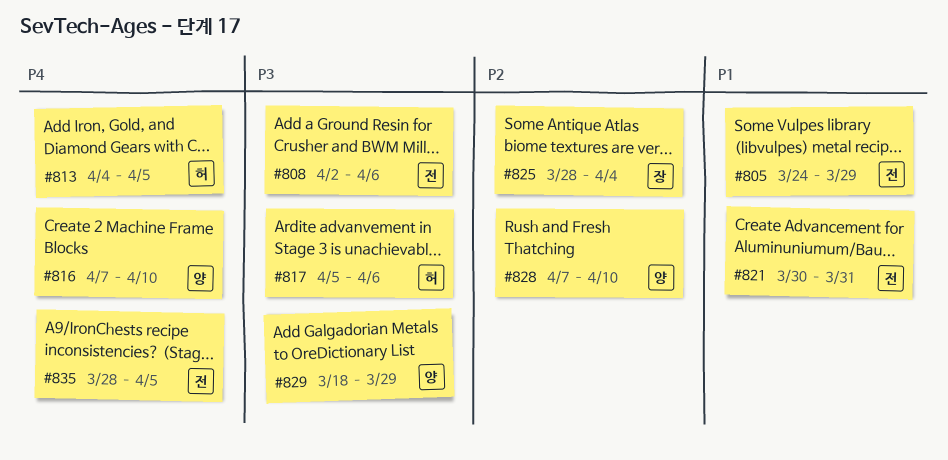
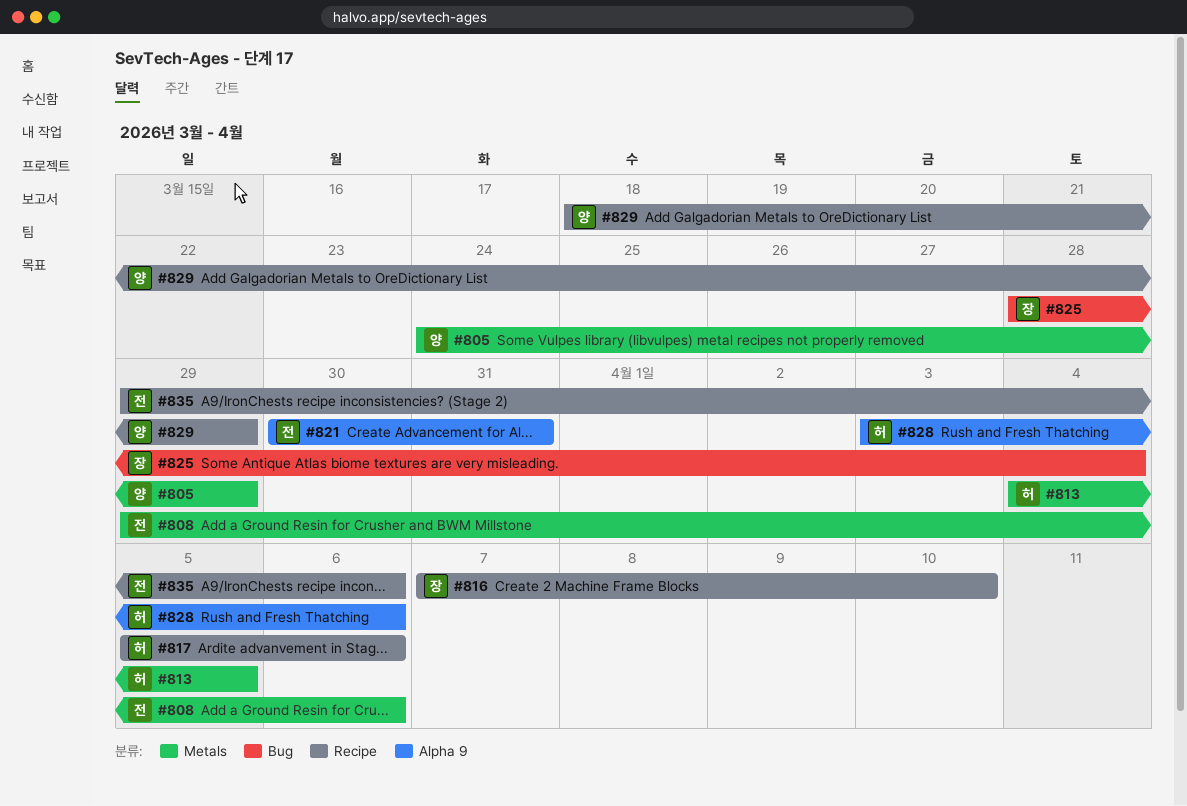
#805, owner: 전 -> 양
#808, start: Apr 2 -> Mar 29
#816, owner: 양 -> 장
#828, owner: 양 -> 허
#828, start: Apr 7 -> Apr 3
#828, due: Apr 10 -> Apr 6
#835, start: Mar 28 -> Mar 29
#835, due: Apr 5 -> Apr 6

